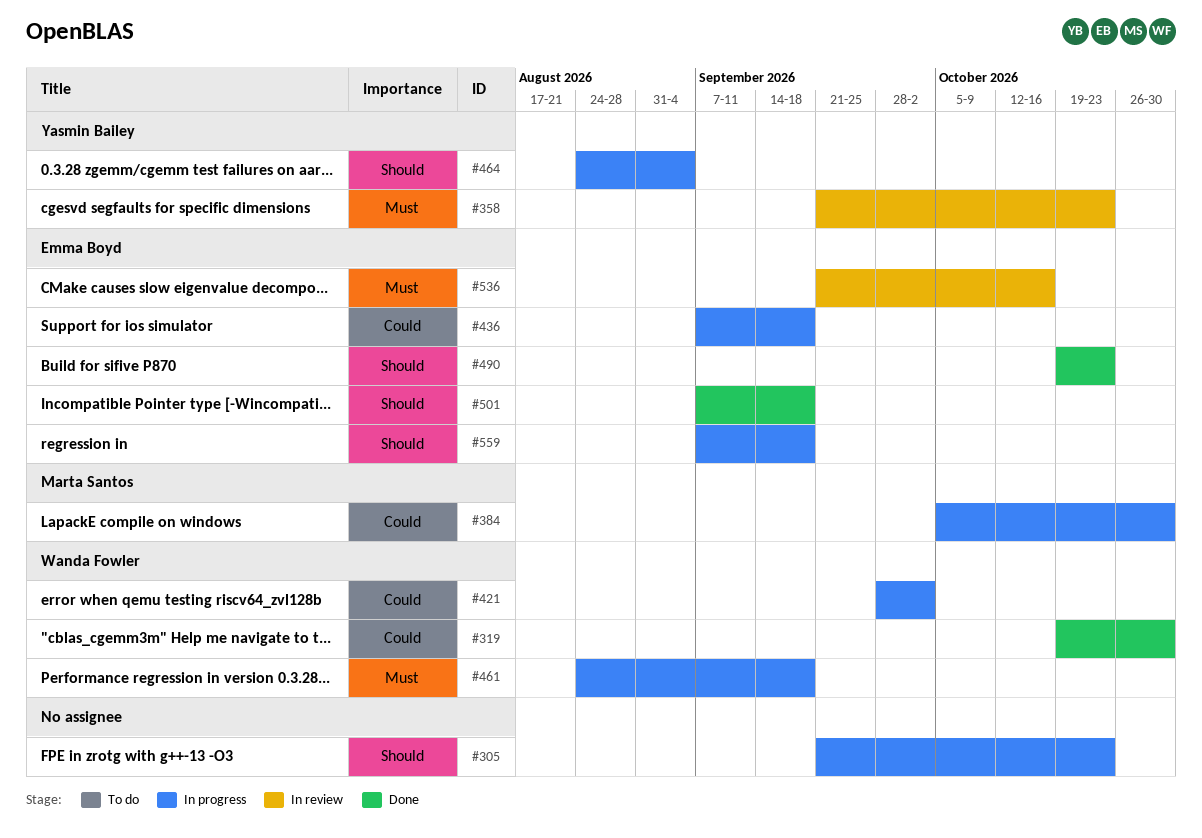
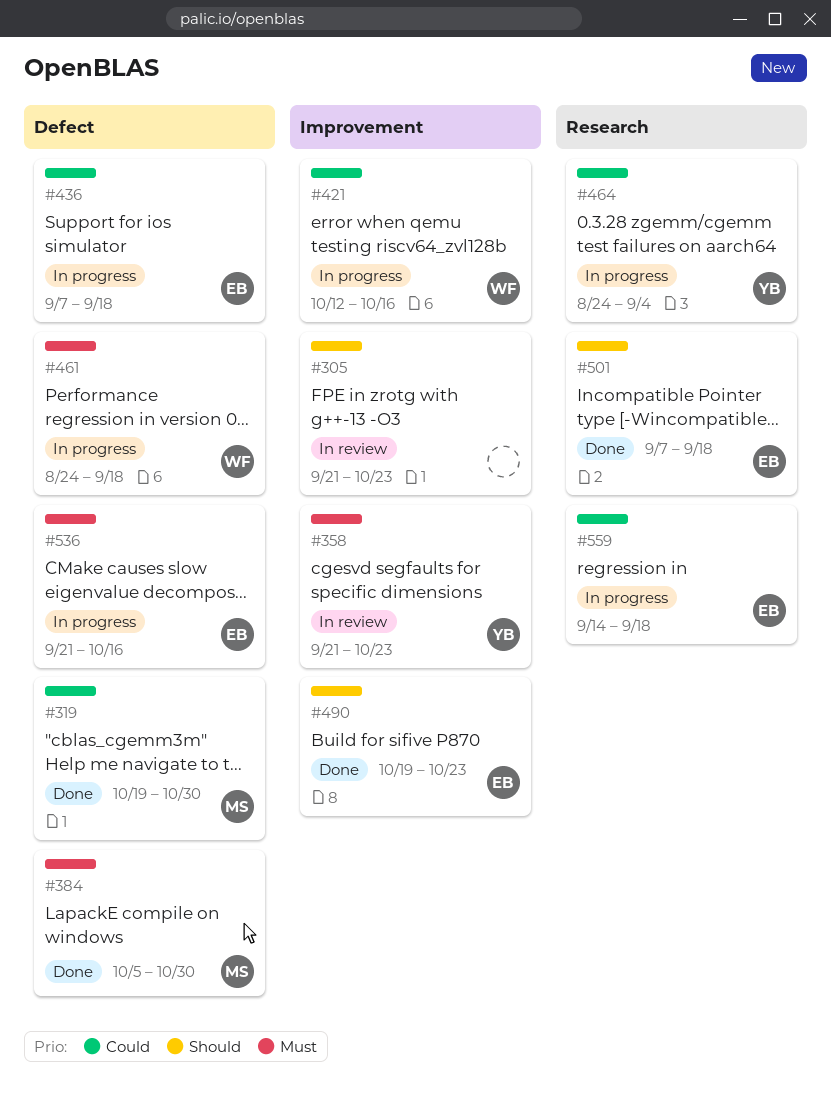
#305, status: In progress -> In review
#319, owner: Wanda Fowler -> Marta Santos
#384, status: In progress -> Done
#384, priority: Could -> Must
#421, start: Sep 28 -> Oct 12
#421, due: Oct 2 -> Oct 16
#464, priority: Should -> Could
#536, status: In review -> In progress
#559, priority: Should -> Could
#559, start: Sep 7 -> Sep 14

